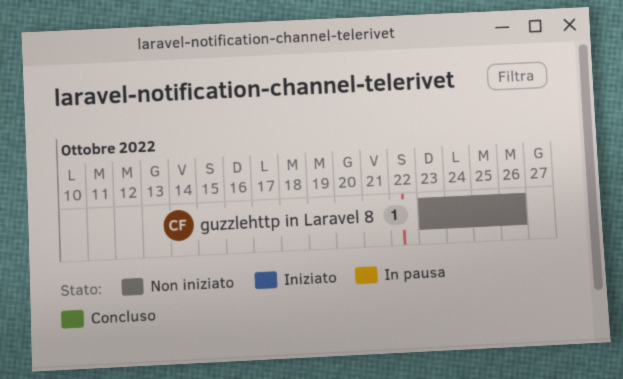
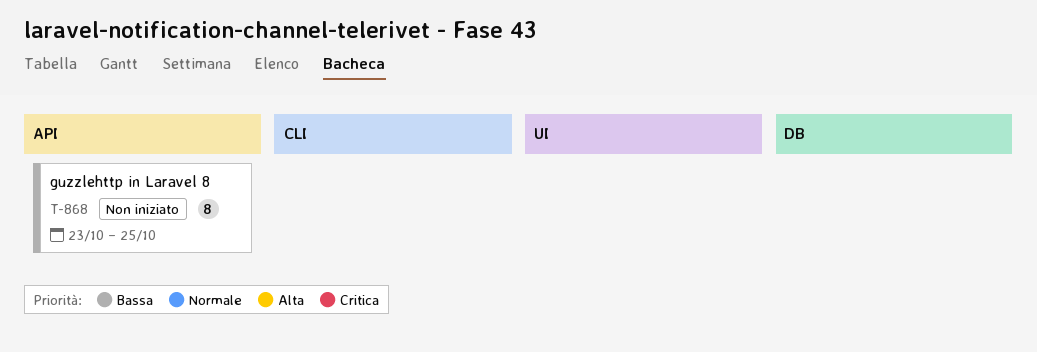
guzzlehttp in Laravel 8, estimate: 1 -> 8
guzzlehttp in Laravel 8, due: Oct 26 -> Oct 25

